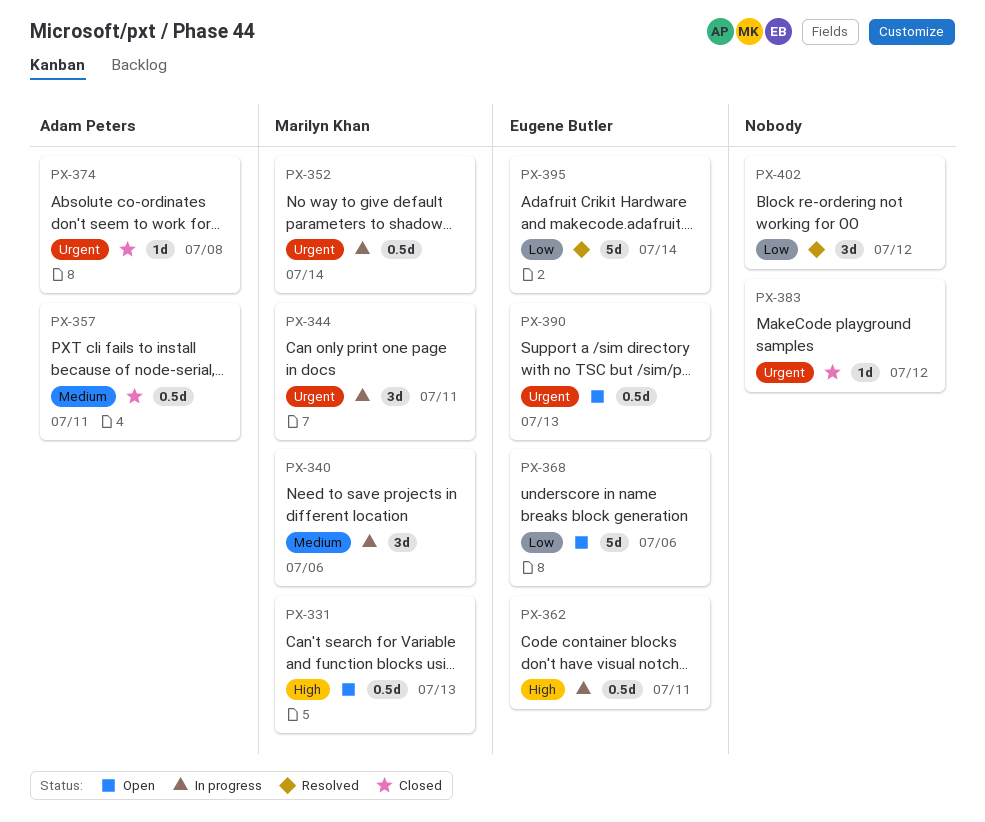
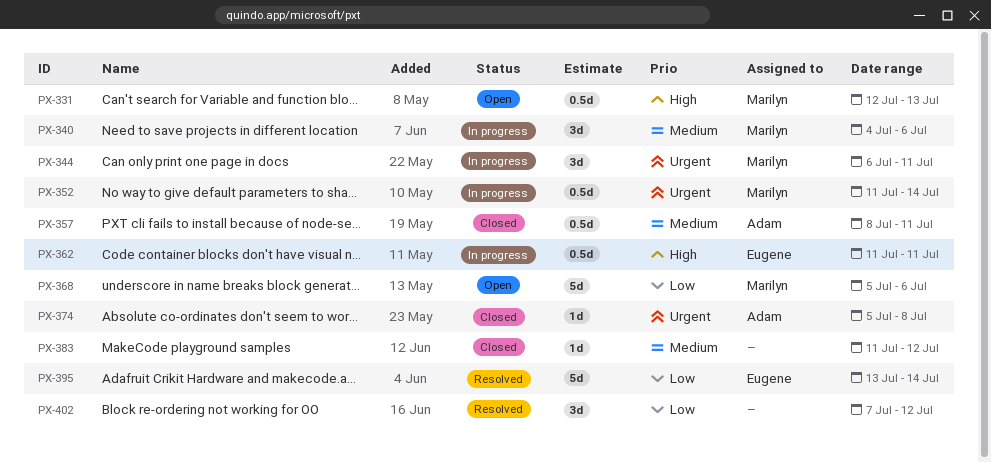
PX-368, owner: Eugene Butler -> Marilyn Khan
PX-383, priority: Urgent -> Medium
PX-390: present -> none

